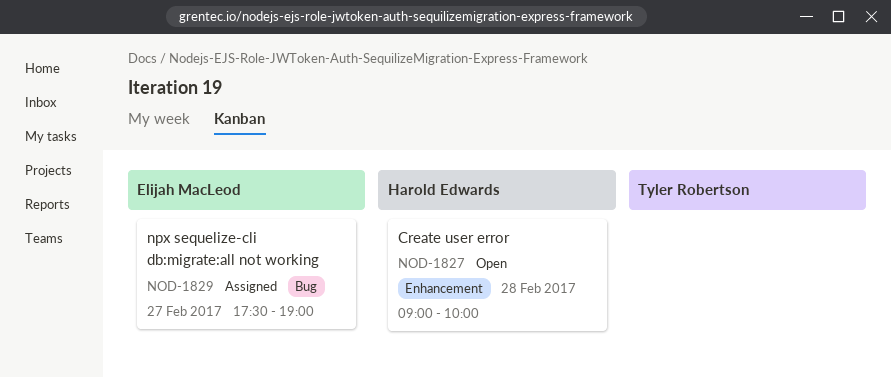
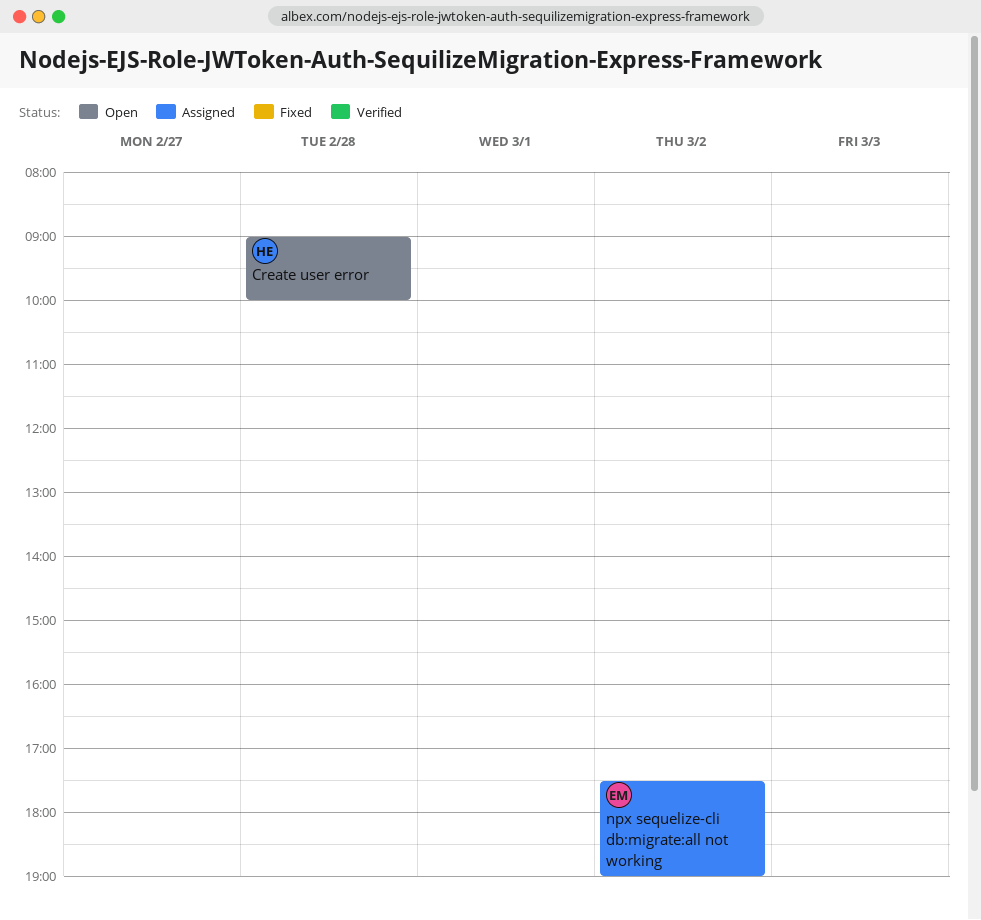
npx sequelize-cli db:migrate:all not working, day: Feb 27 -> Mar 2

